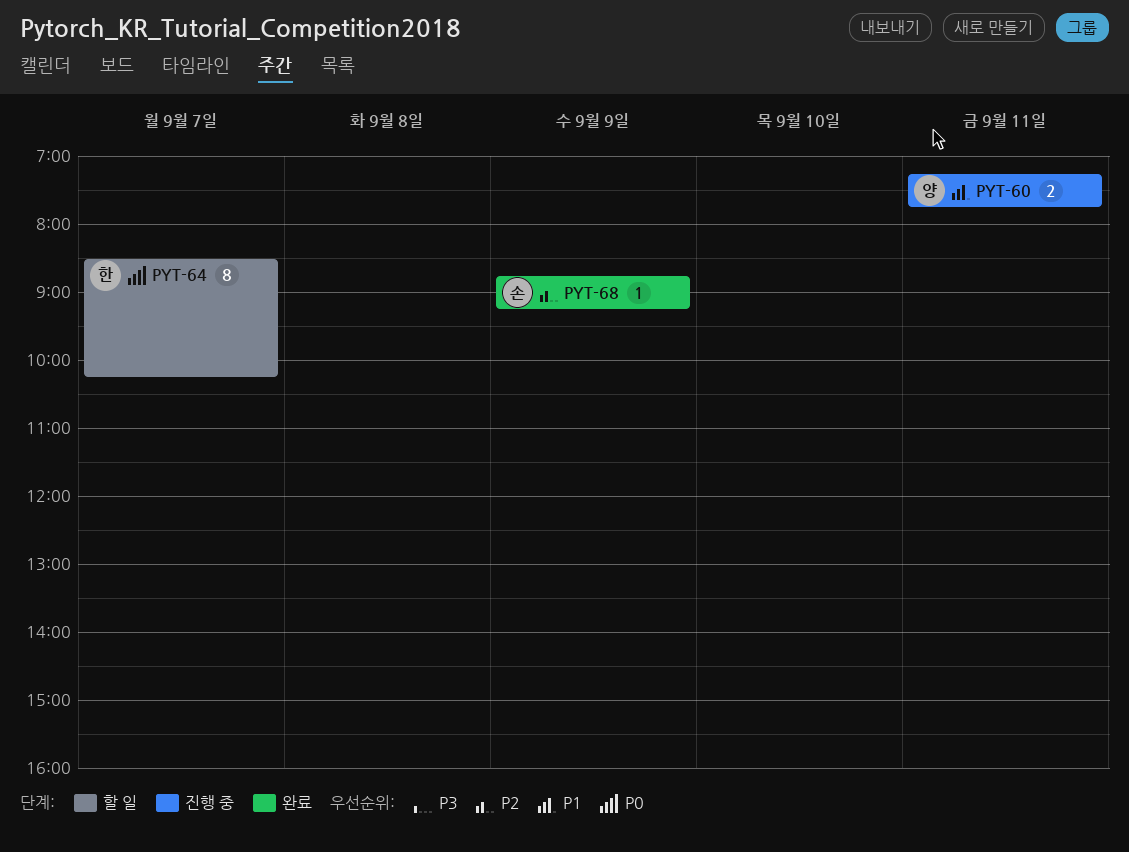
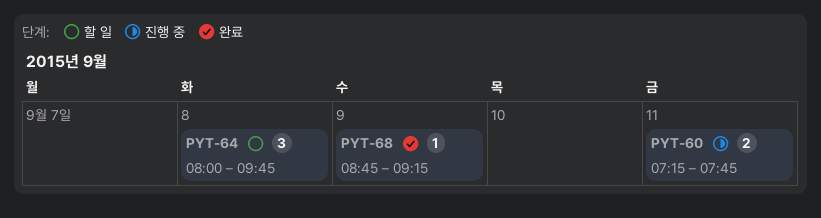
PYT-64, estimate: 8 -> 3
PYT-64, day: Sep 7 -> Sep 8
PYT-64, begins: 08:30 -> 08:00
PYT-64, ends: 10:15 -> 09:45

